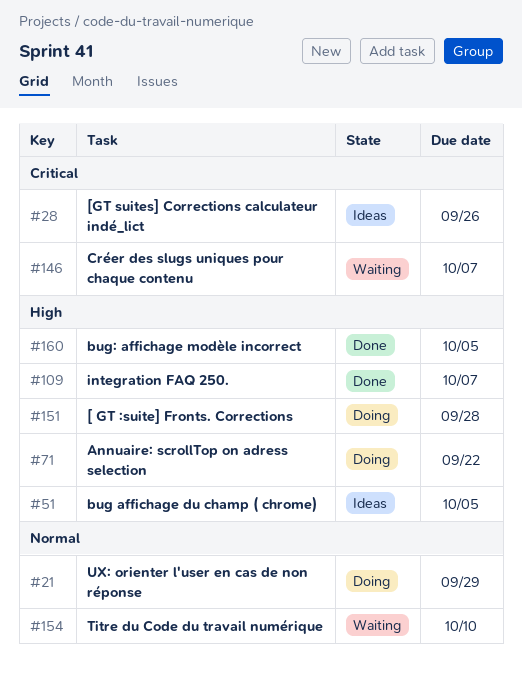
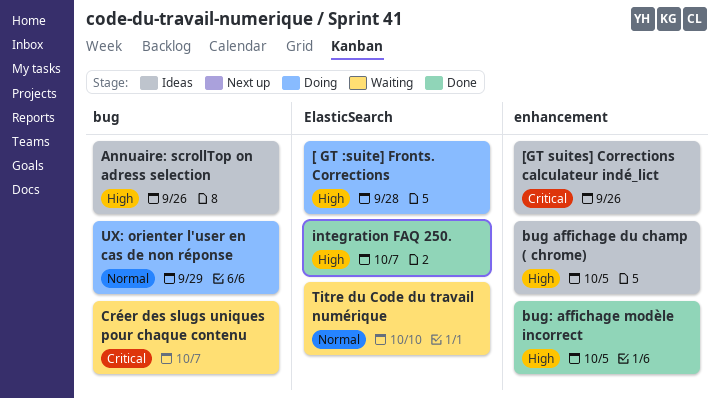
Annuaire: scrollTop on adress selection, status: Doing -> Ideas
Annuaire: scrollTop on adress selection, due: Sep 22 -> Sep 26

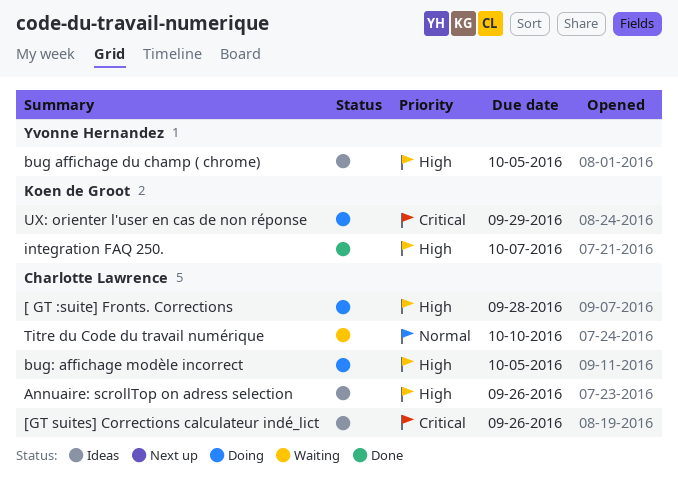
bug: affichage modèle incorrect, status: Done -> Doing
Créer des slugs uniques pour chaque contenu: present -> none
UX: orienter l'user en cas de non réponse, priority: Normal -> Critical

